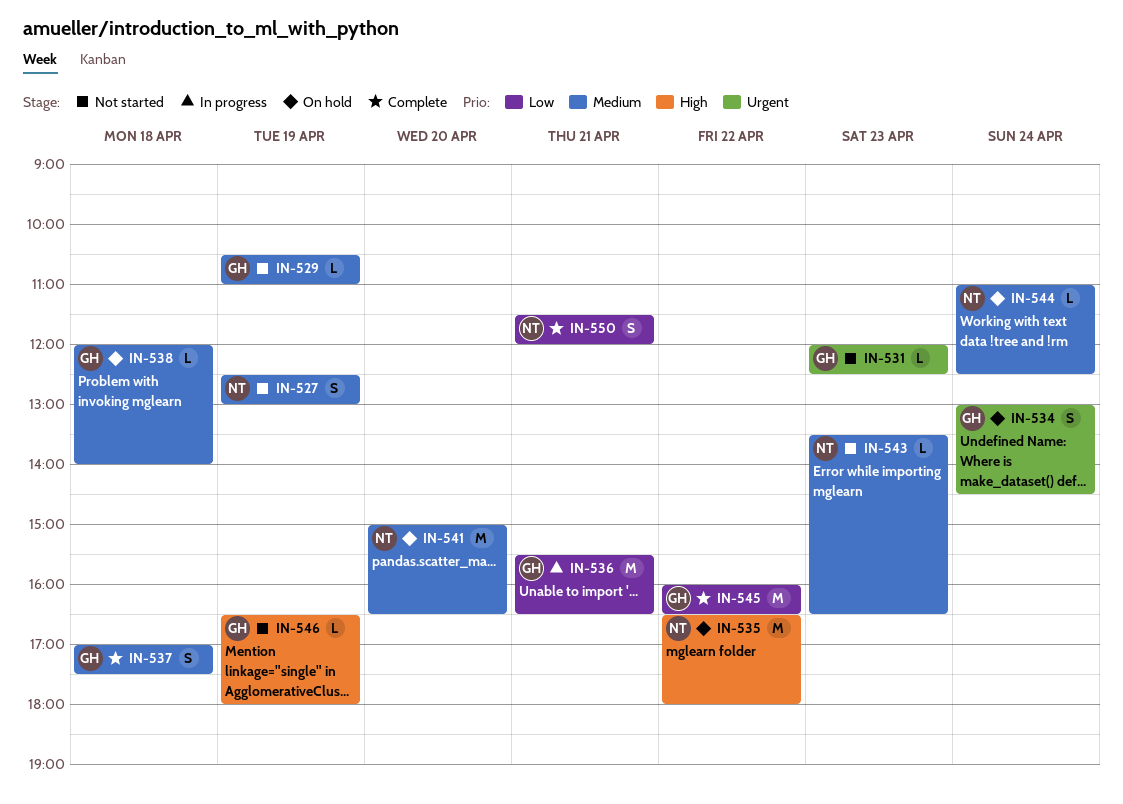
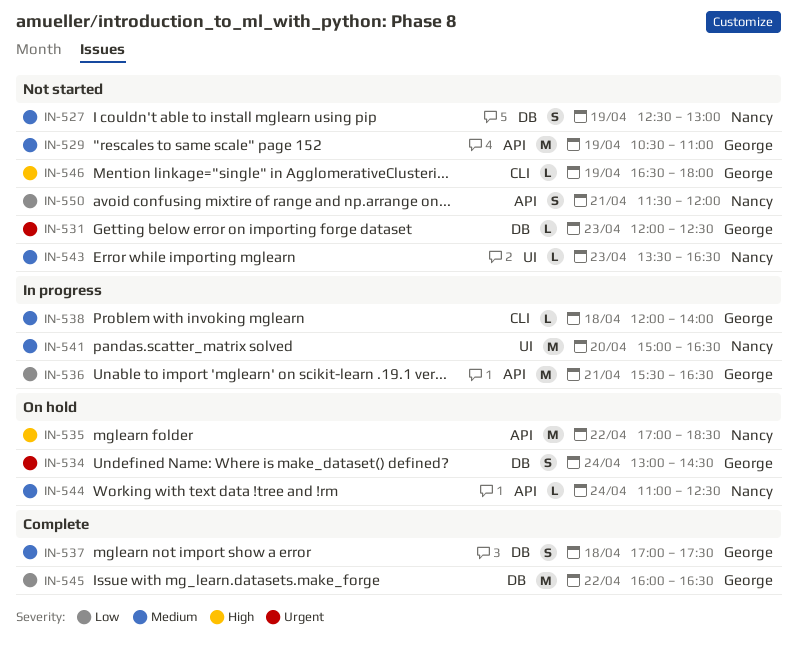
IN-529, estimate: L -> M
IN-535, begins: 16:30 -> 17:00
IN-535, ends: 18:00 -> 18:30
IN-538, status: On hold -> In progress
IN-541, status: On hold -> In progress
IN-550, status: Complete -> Not started

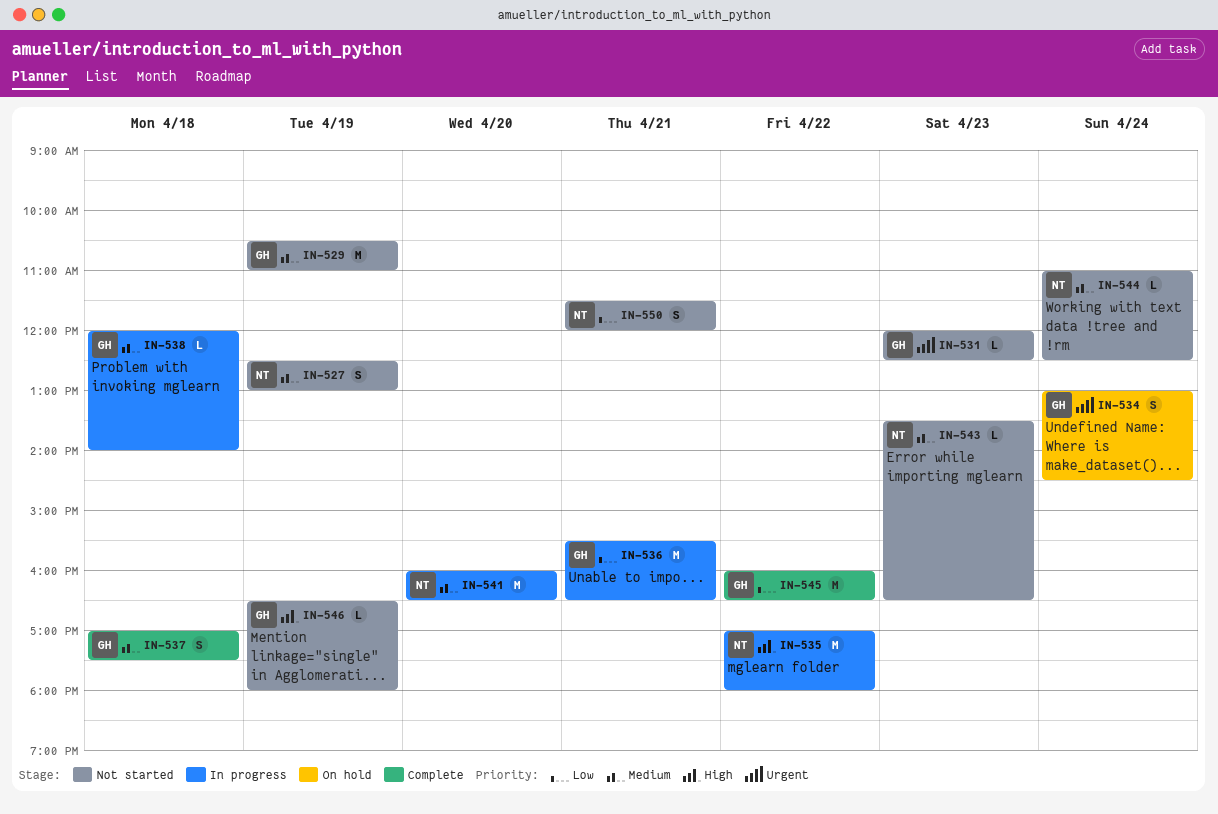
IN-535, status: On hold -> In progress
IN-535, ends: 18:30 -> 18:00
IN-541, begins: 15:00 -> 16:00
IN-544, status: On hold -> Not started

